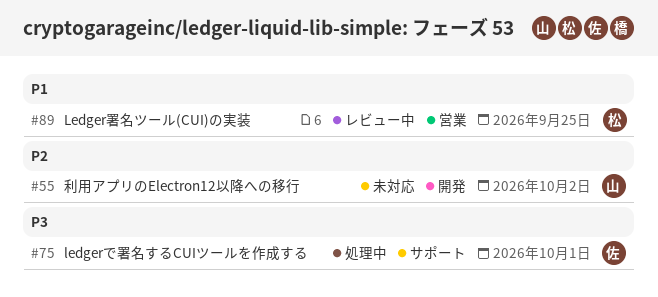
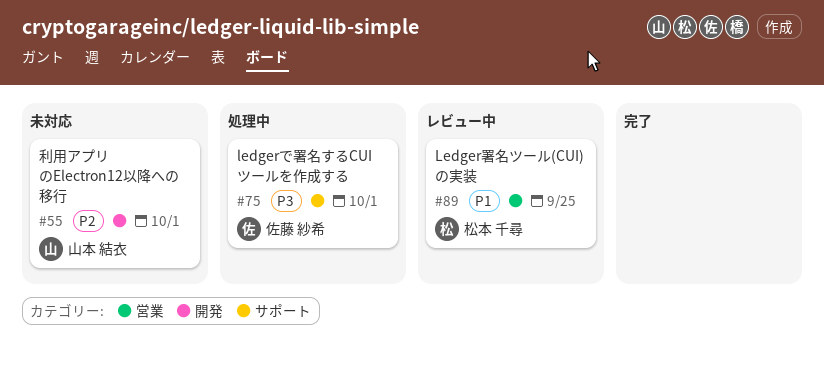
#55, due: Oct 2 -> Oct 1

